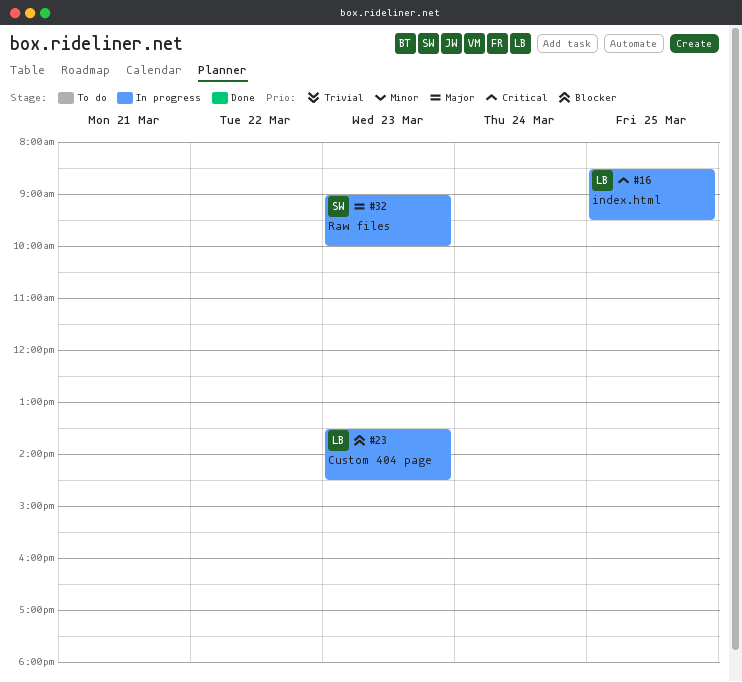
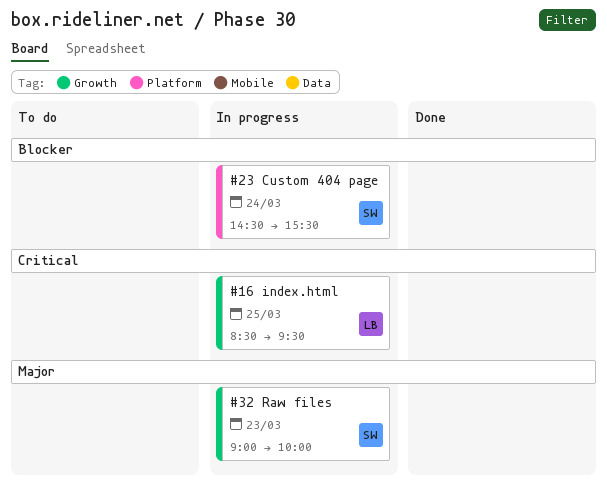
#23, owner: LB -> SW
#23, day: Mar 23 -> Mar 24
#23, begins: 13:30 -> 14:30
#23, ends: 14:30 -> 15:30

